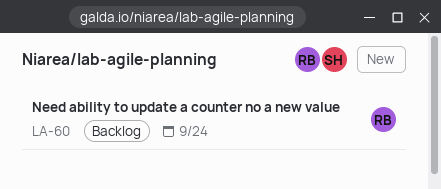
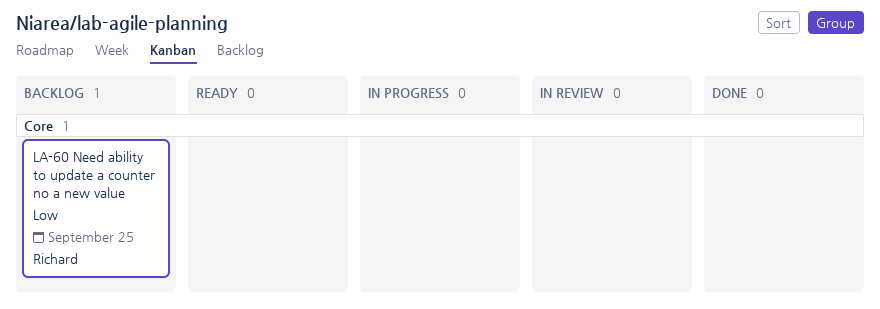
LA-60, due: Sep 24 -> Sep 25

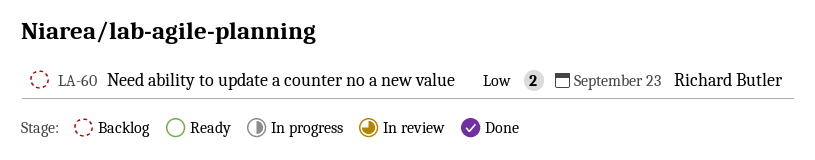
LA-60, due: Sep 25 -> Sep 23

